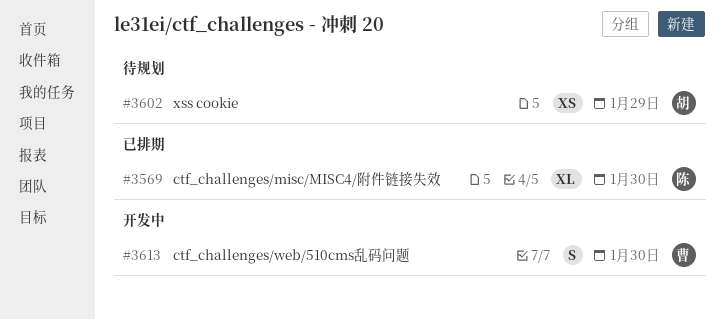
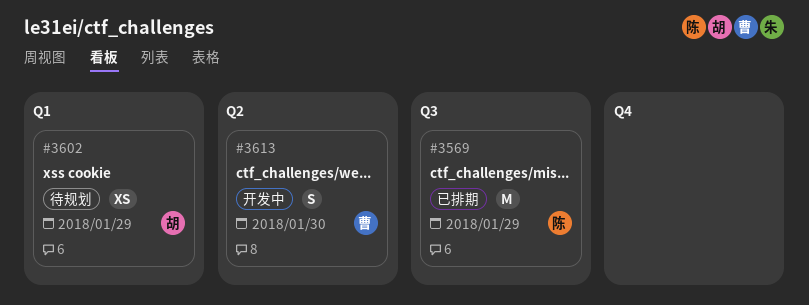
#3569, estimate: XL -> M
#3569, due: Jan 30 -> Jan 29

